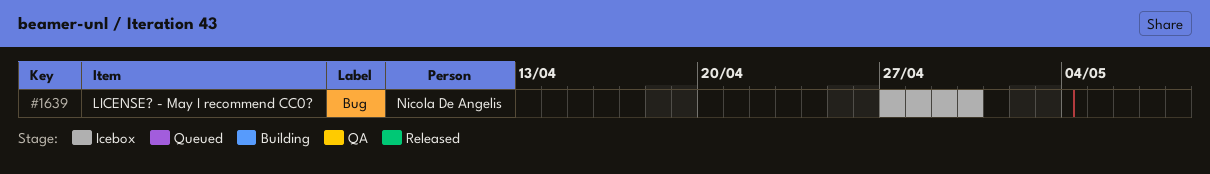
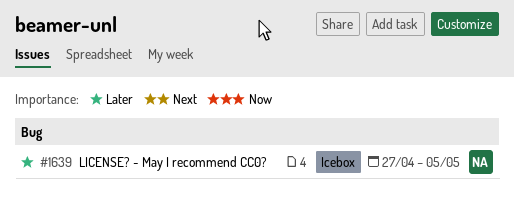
#1639, due: Apr 30 -> May 5

